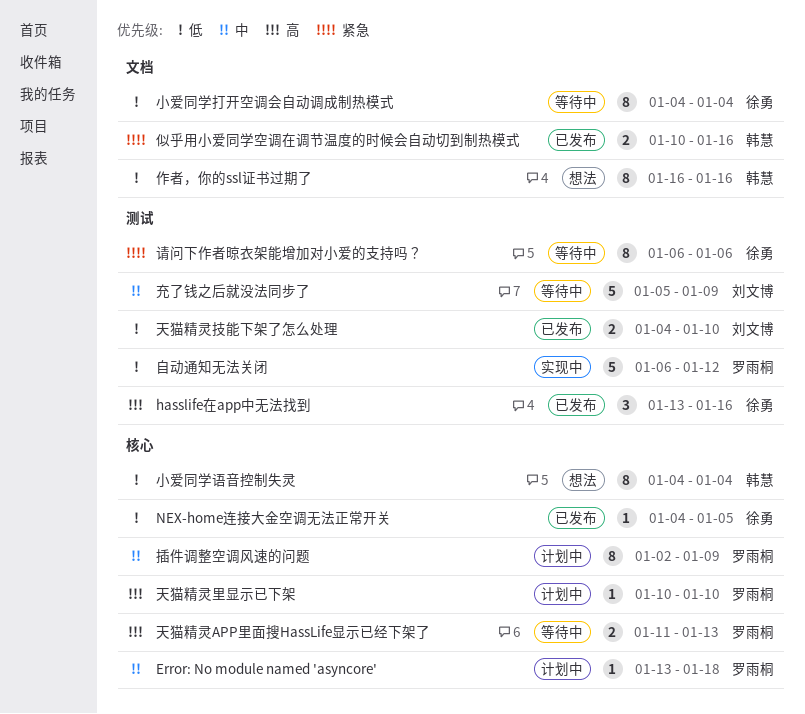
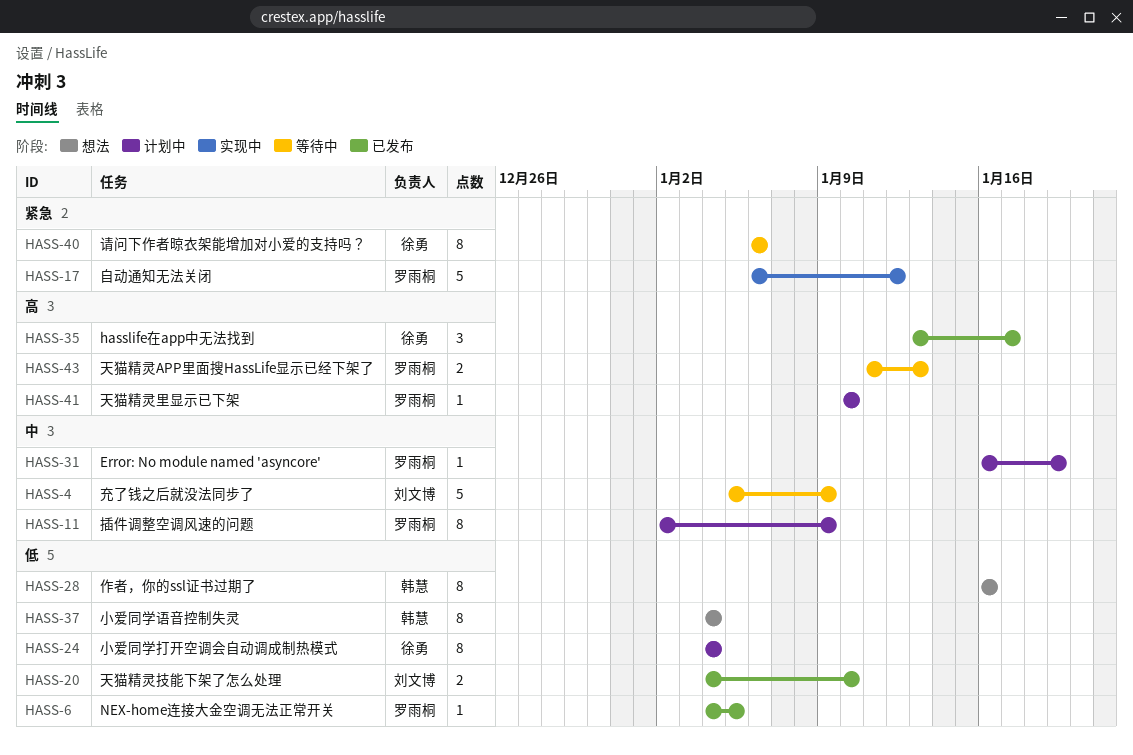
Error: No module named 'asyncore', start: Jan 13 -> Jan 16
Error: No module named 'asyncore', due: Jan 18 -> Jan 19
hasslife在app中无法找到, due: Jan 16 -> Jan 17
NEX-home连接大金空调无法正常开关, owner: 徐勇 -> 罗雨桐
似乎用小爱同学空调在调节温度的时候会自动切到制热模式: present -> none
小爱同学打开空调会自动调成制热模式, status: 等待中 -> 计划中
自动通知无法关闭, priority: 低 -> 紧急

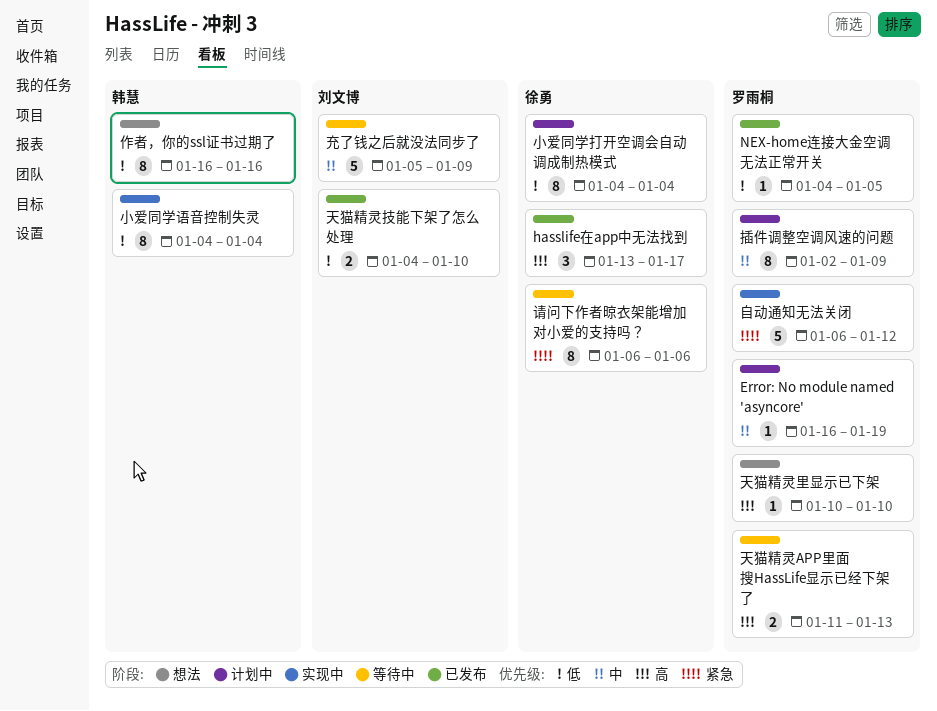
天猫精灵里显示已下架, status: 计划中 -> 想法
小爱同学语音控制失灵, status: 想法 -> 实现中

